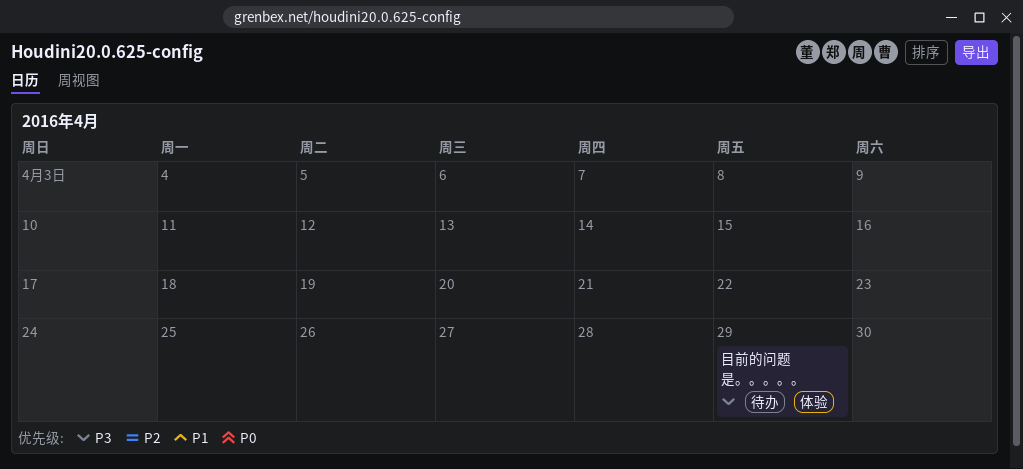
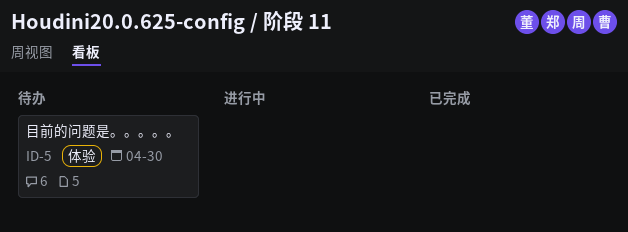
目前的问题是。。。。。, due: Apr 29 -> Apr 30

